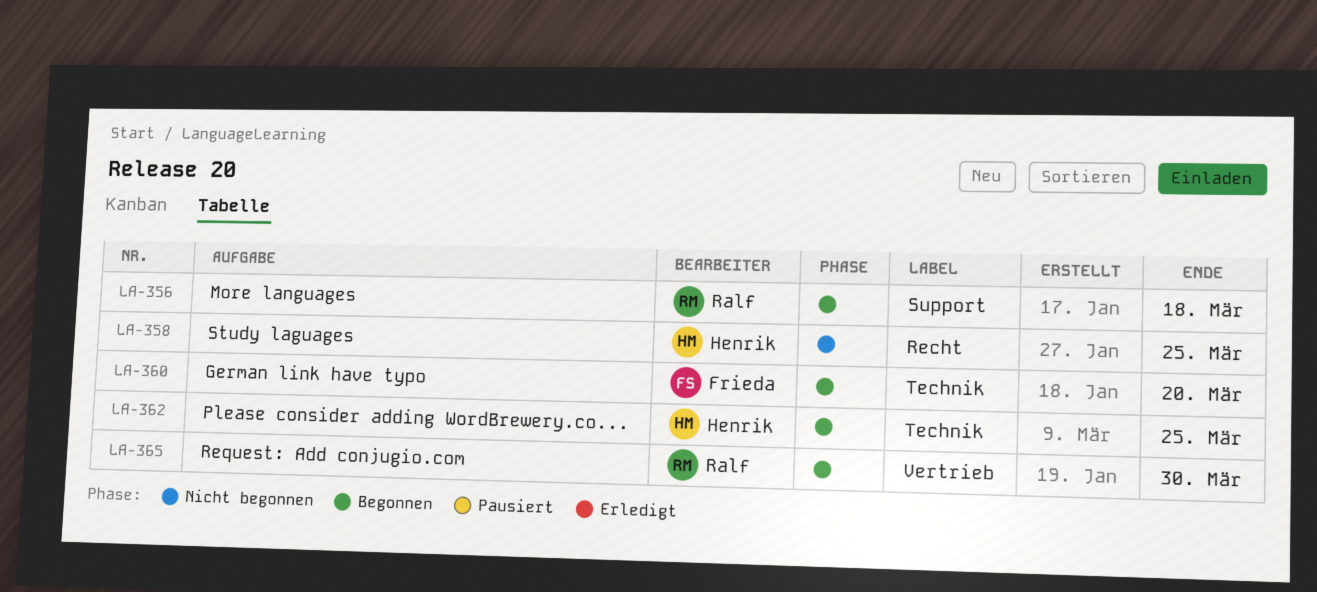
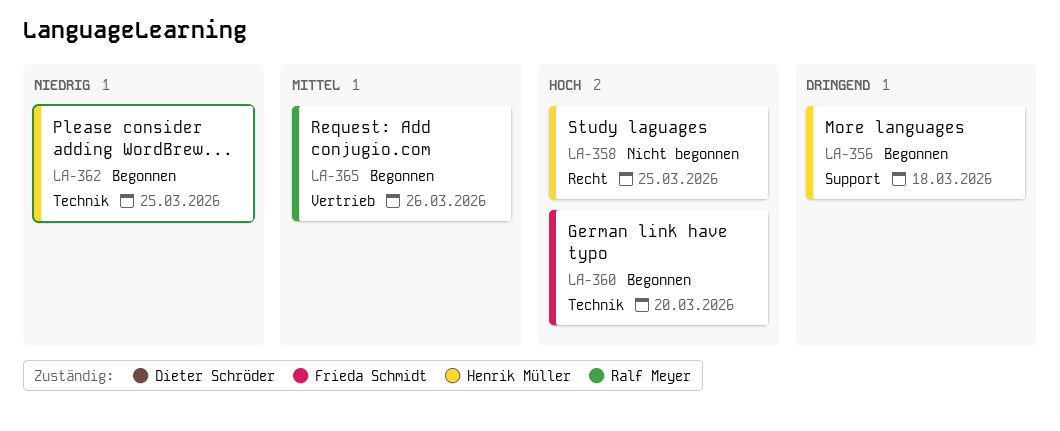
LA-356, owner: Ralf Meyer -> Henrik Müller
LA-365, due: Mar 30 -> Mar 26

